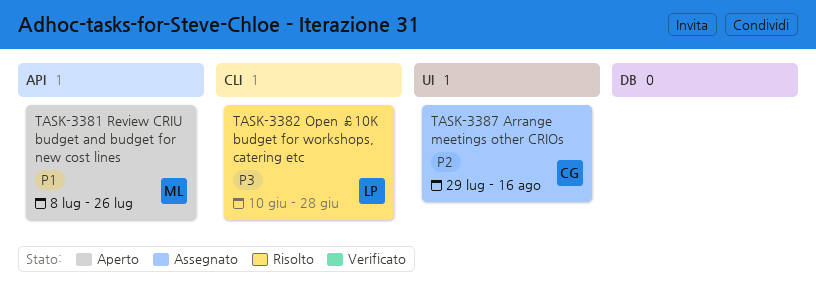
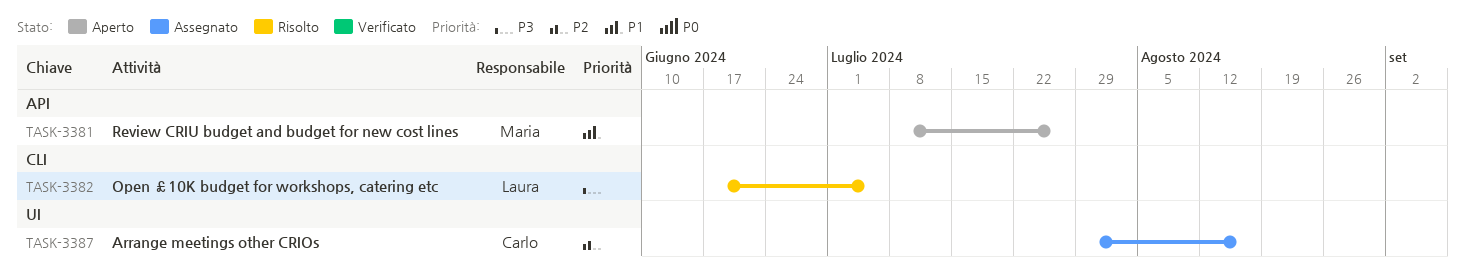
TASK-3382, start: Jun 10 -> Jun 17
TASK-3382, due: Jun 28 -> Jul 5

